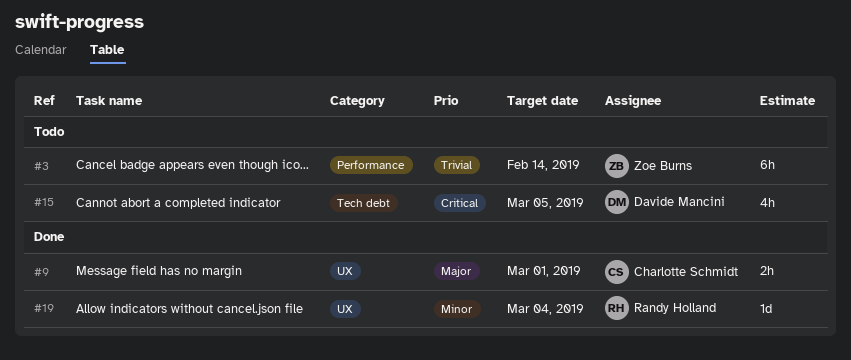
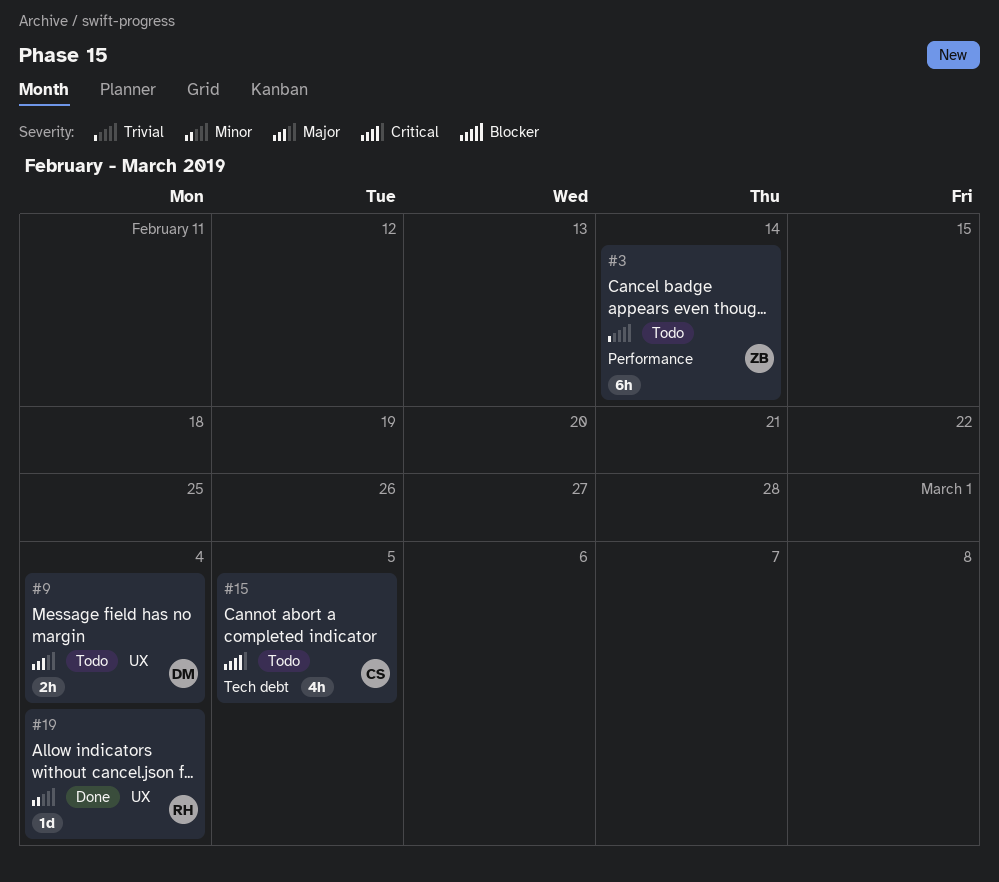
#9, status: Done -> Todo
#9, owner: Charlotte Schmidt -> Davide Mancini
#9, due: Mar 1 -> Mar 4
#15, owner: Davide Mancini -> Charlotte Schmidt

